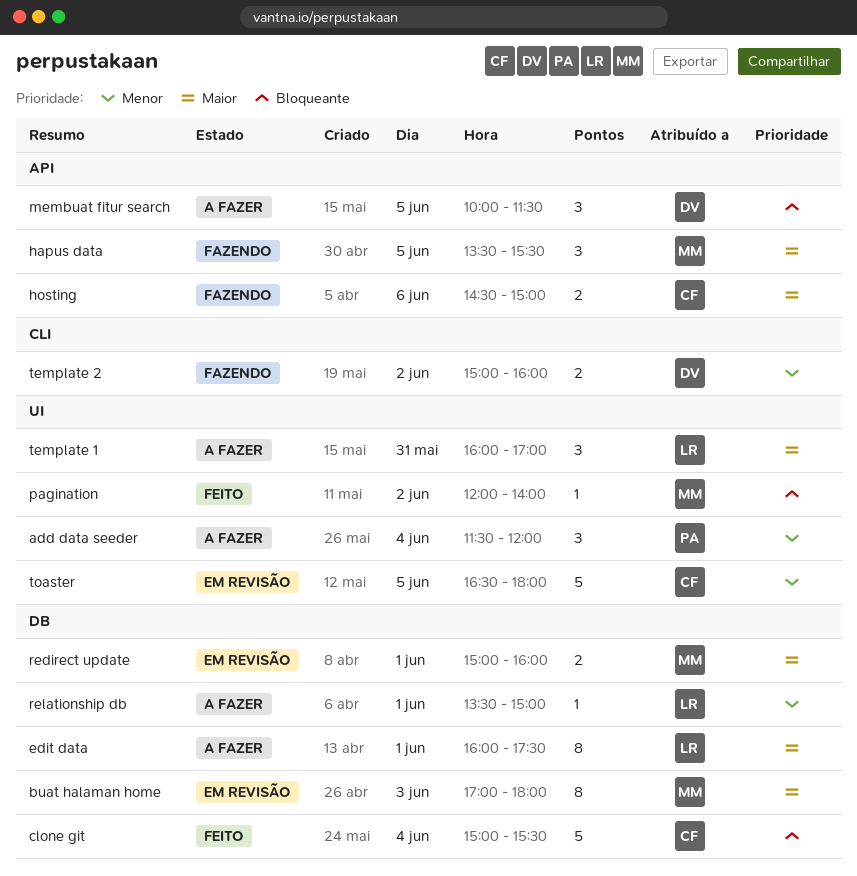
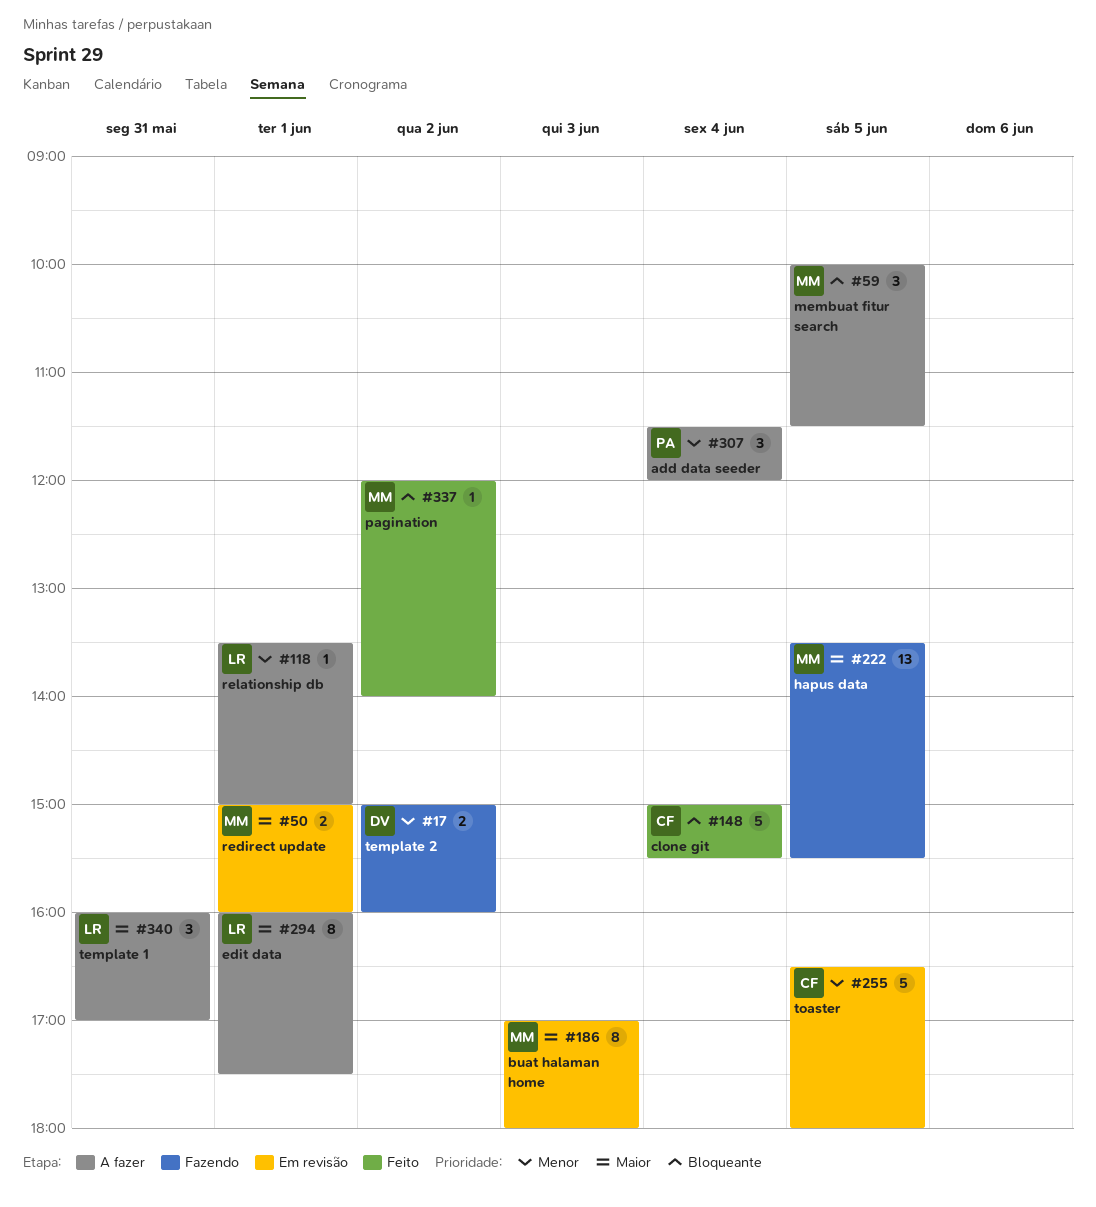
hapus data, estimate: 3 -> 13
hosting: present -> none
membuat fitur search, owner: DV -> MM

